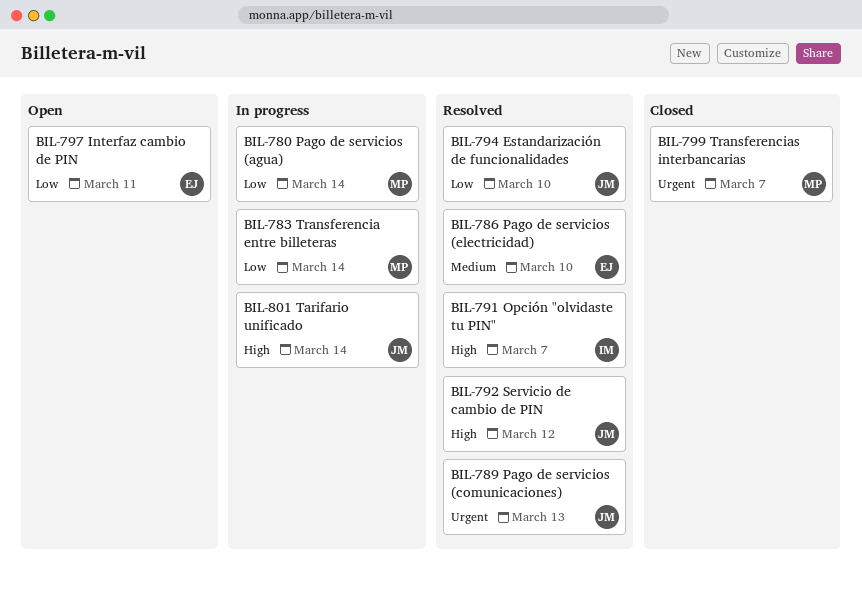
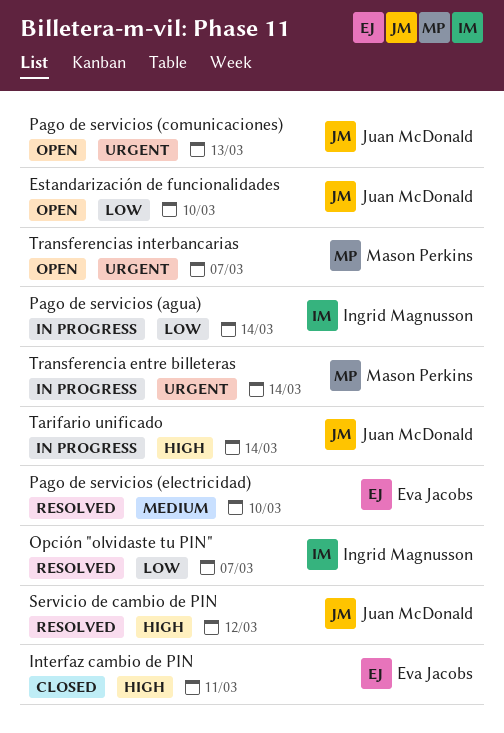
Estandarización de funcionalidades, status: Resolved -> Open
Interfaz cambio de PIN, status: Open -> Closed
Interfaz cambio de PIN, priority: Low -> High
Opción "olvidaste tu PIN", priority: High -> Low
Pago de servicios (agua), owner: Mason Perkins -> Ingrid Magnusson
Pago de servicios (comunicaciones), status: Resolved -> Open
Transferencia entre billeteras, priority: Low -> Urgent
Transferencias interbancarias, status: Closed -> Open

